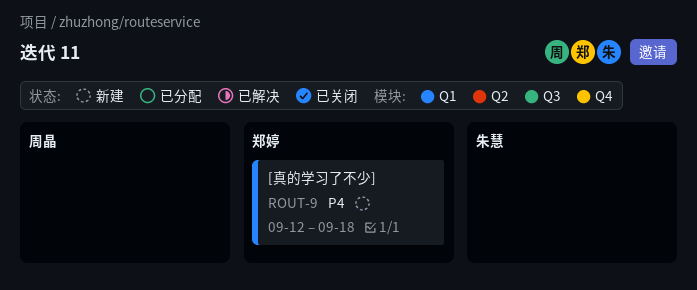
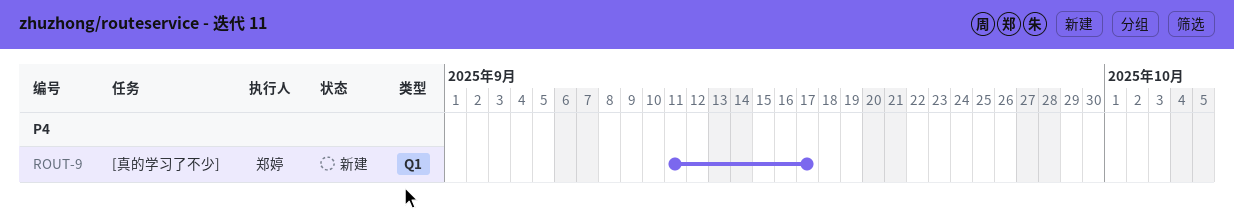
ROUT-9, start: Sep 12 -> Sep 11
ROUT-9, due: Sep 18 -> Sep 17

